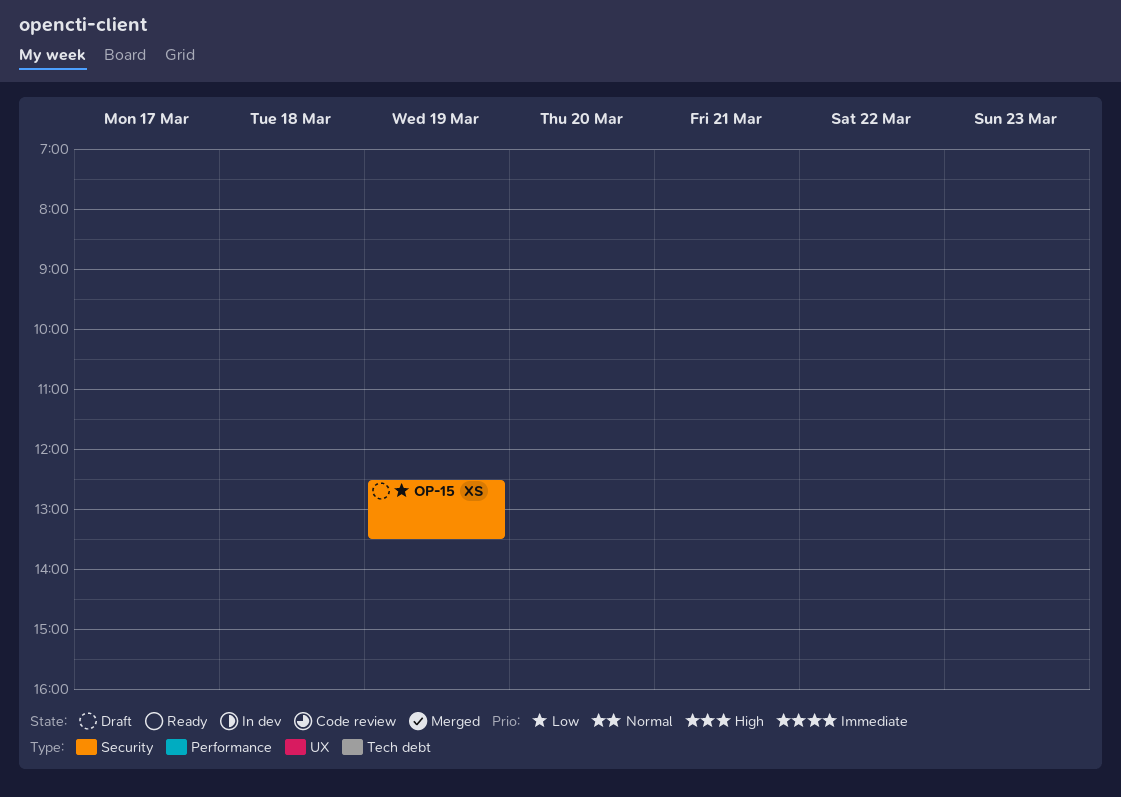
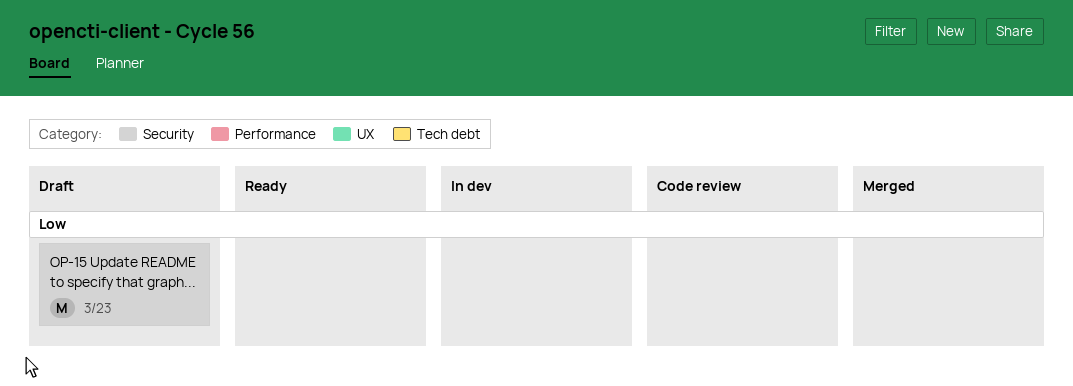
OP-15, estimate: XS -> M
OP-15, day: Mar 19 -> Mar 23

